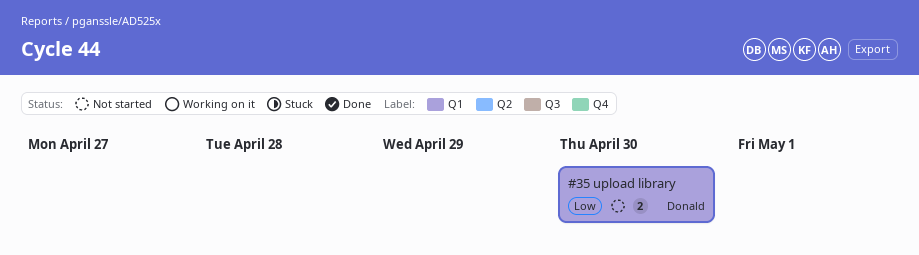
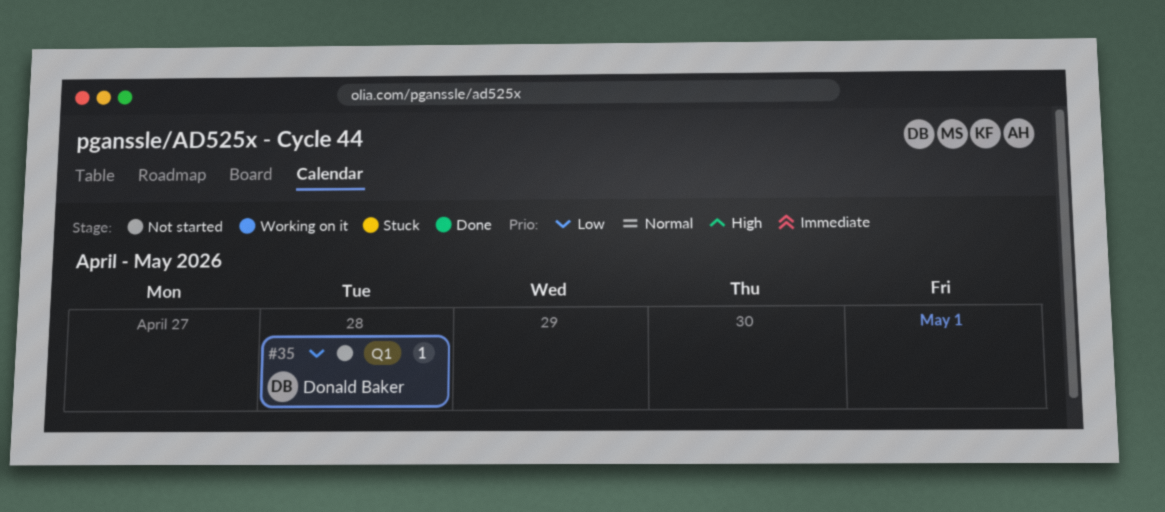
#35, estimate: 2 -> 1
#35, due: Apr 30 -> Apr 28

